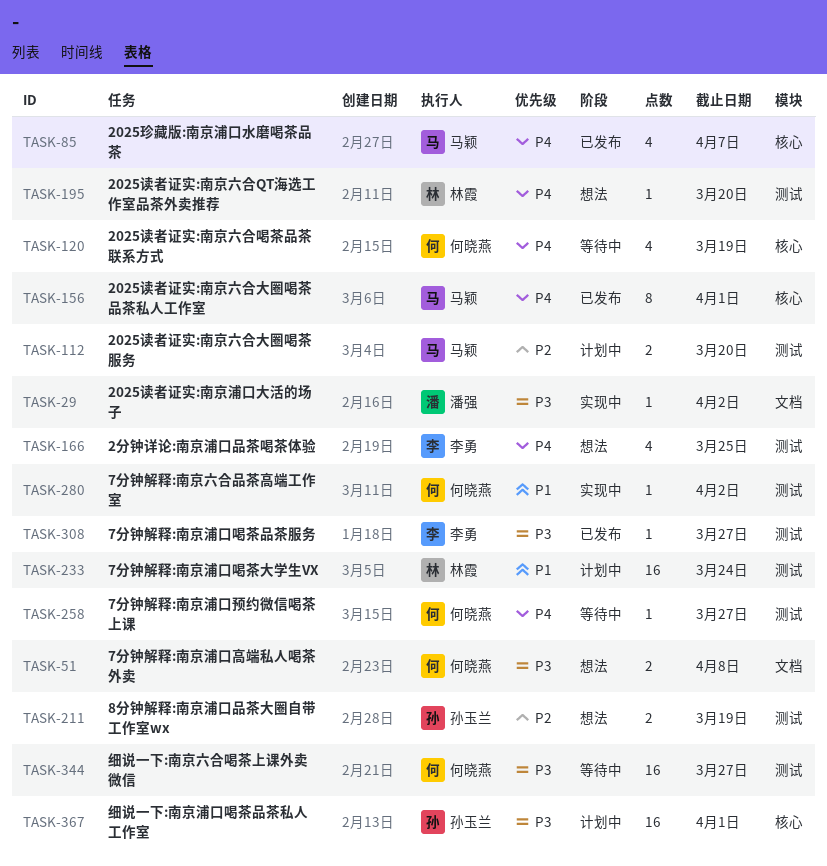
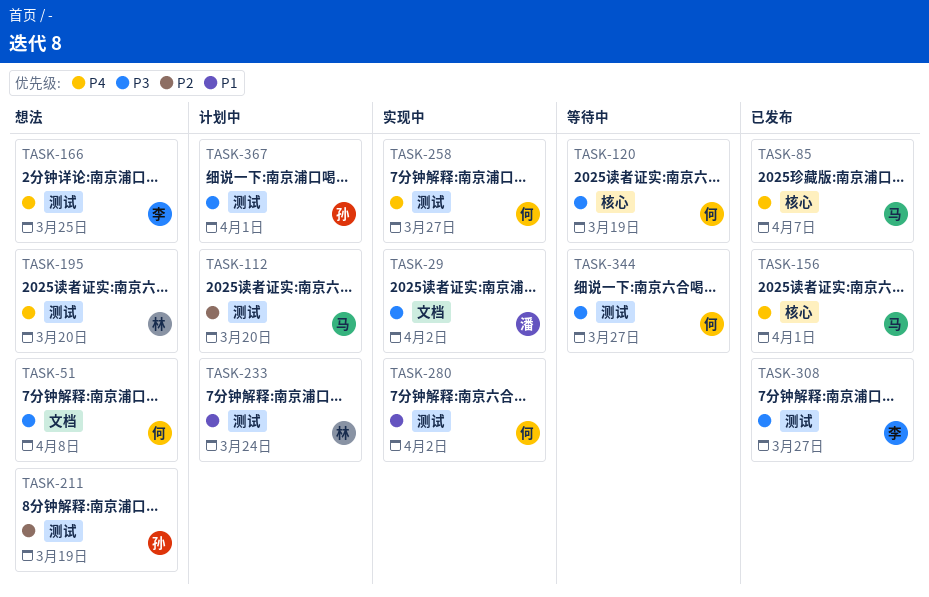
TASK-120, priority: P4 -> P3
TASK-258, status: 等待中 -> 实现中
TASK-367, label: 核心 -> 测试

